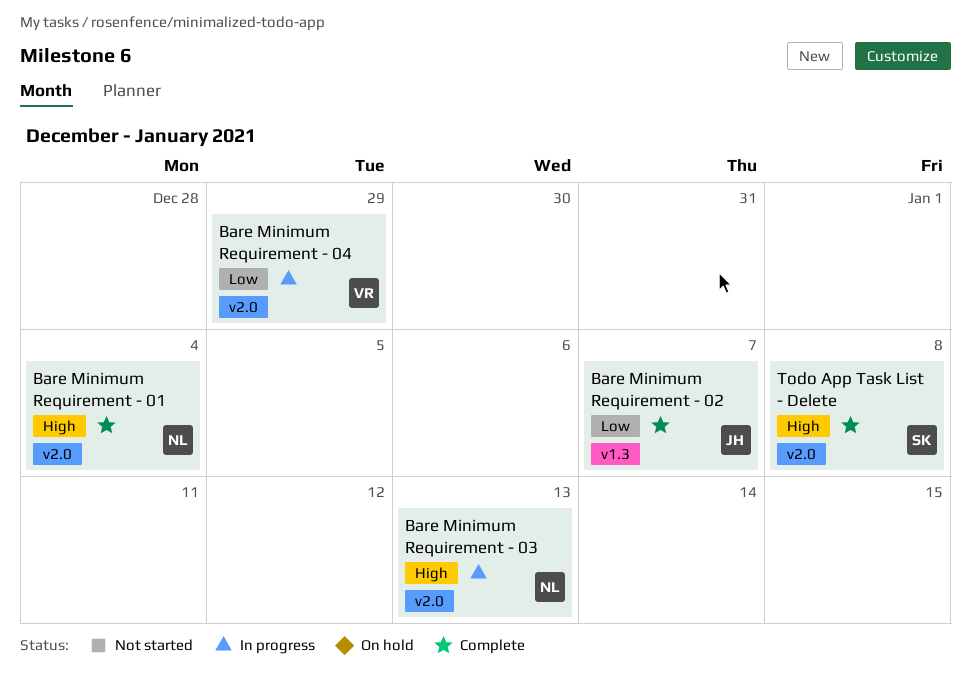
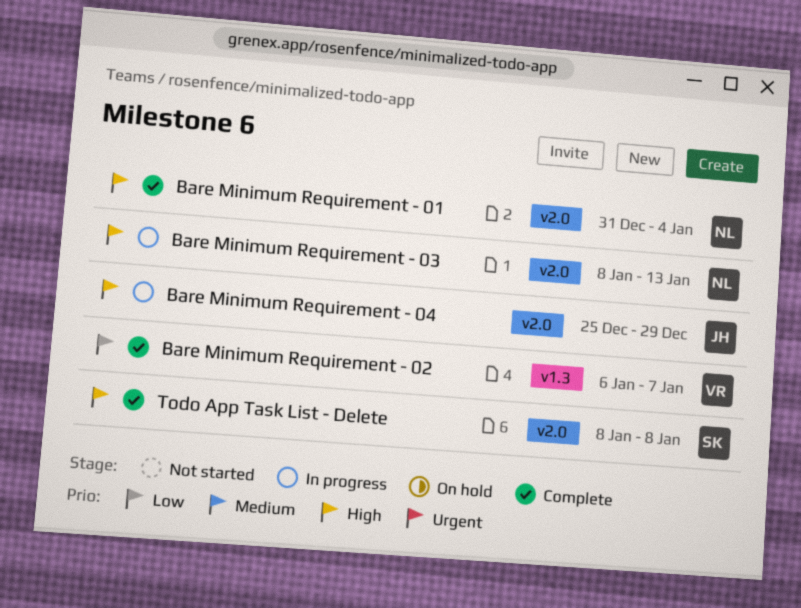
Bare Minimum Requirement - 02, owner: JH -> VR
Bare Minimum Requirement - 04, owner: VR -> JH
Bare Minimum Requirement - 04, priority: Low -> High

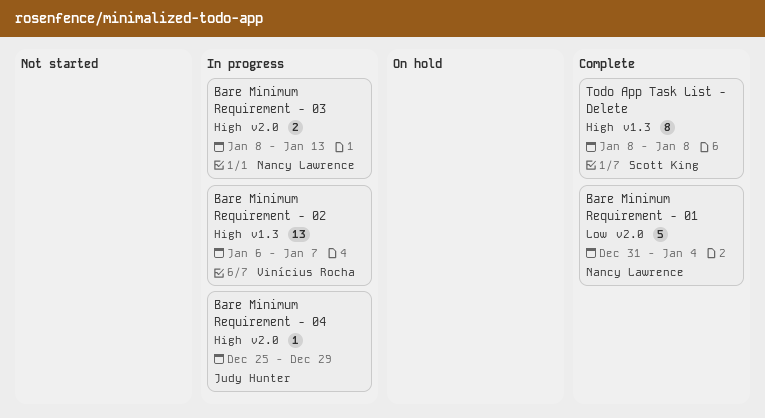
Bare Minimum Requirement - 01, priority: High -> Low
Bare Minimum Requirement - 02, status: Complete -> In progress
Bare Minimum Requirement - 02, priority: Low -> High
Todo App Task List - Delete, label: v2.0 -> v1.3

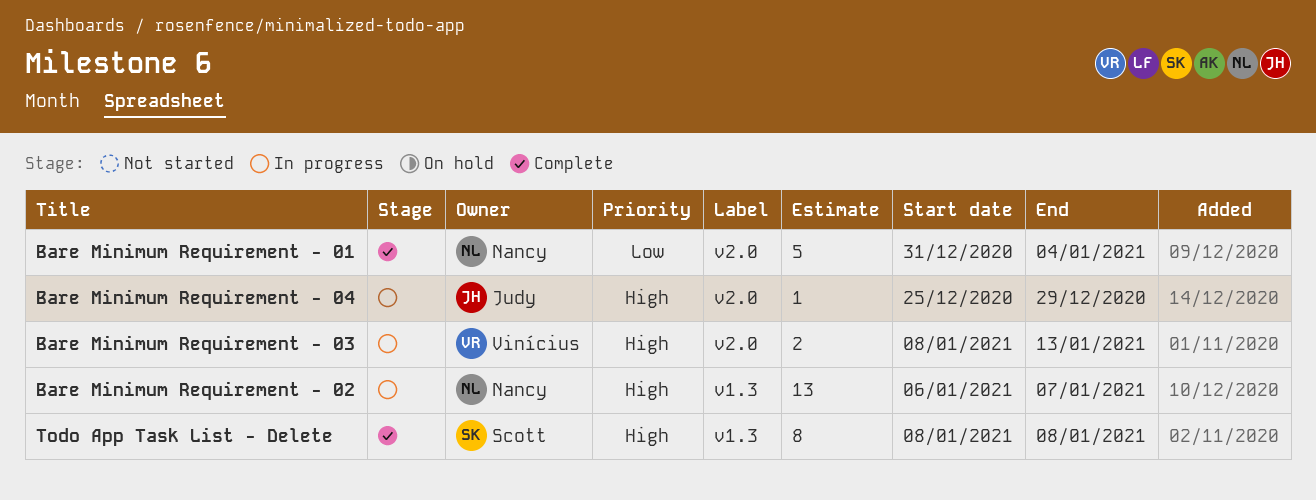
Bare Minimum Requirement - 02, owner: Vinícius Rocha -> Nancy Lawrence
Bare Minimum Requirement - 03, owner: Nancy Lawrence -> Vinícius Rocha

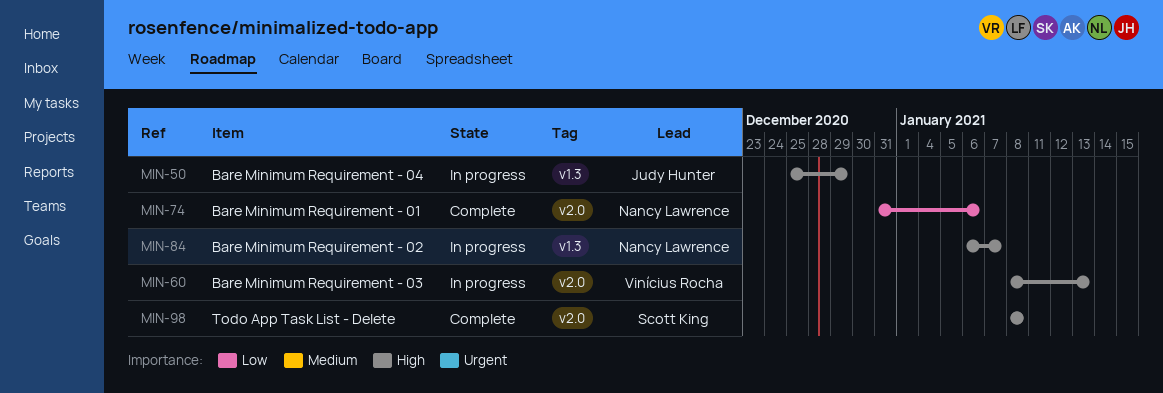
Bare Minimum Requirement - 01, due: Jan 4 -> Jan 6
Bare Minimum Requirement - 04, label: v2.0 -> v1.3
Todo App Task List - Delete, label: v1.3 -> v2.0

